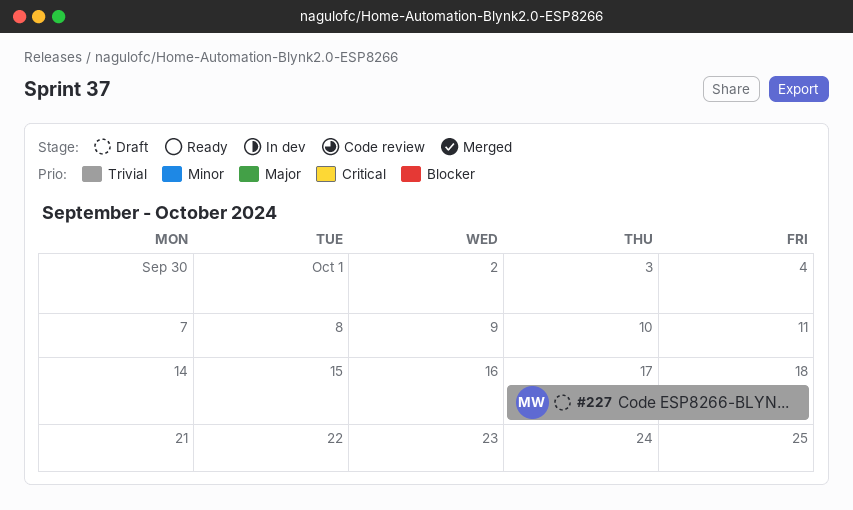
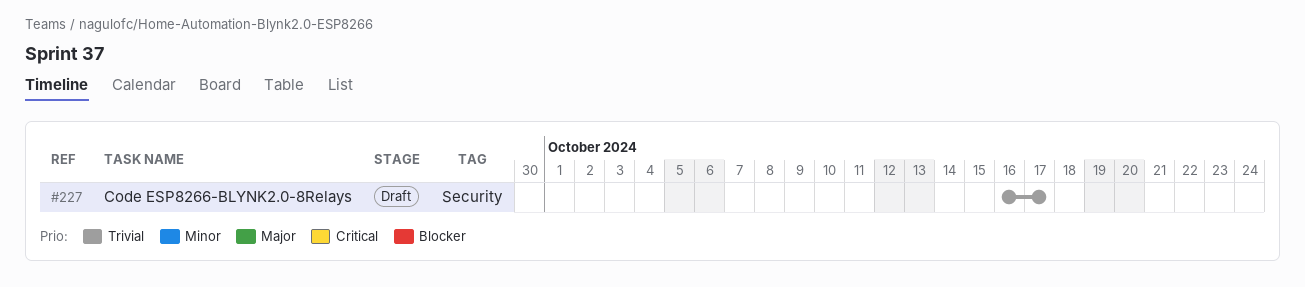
#227, start: Oct 17 -> Oct 16
#227, due: Oct 18 -> Oct 17

